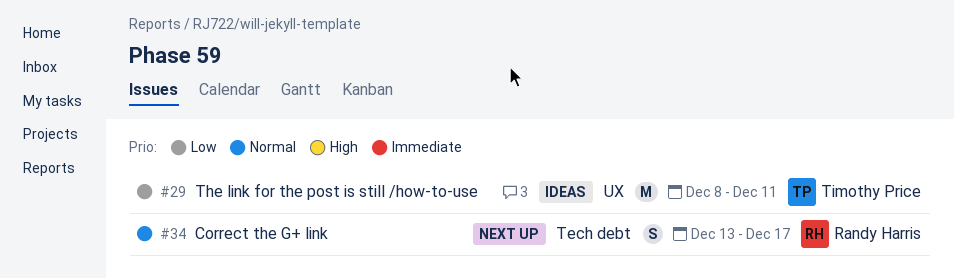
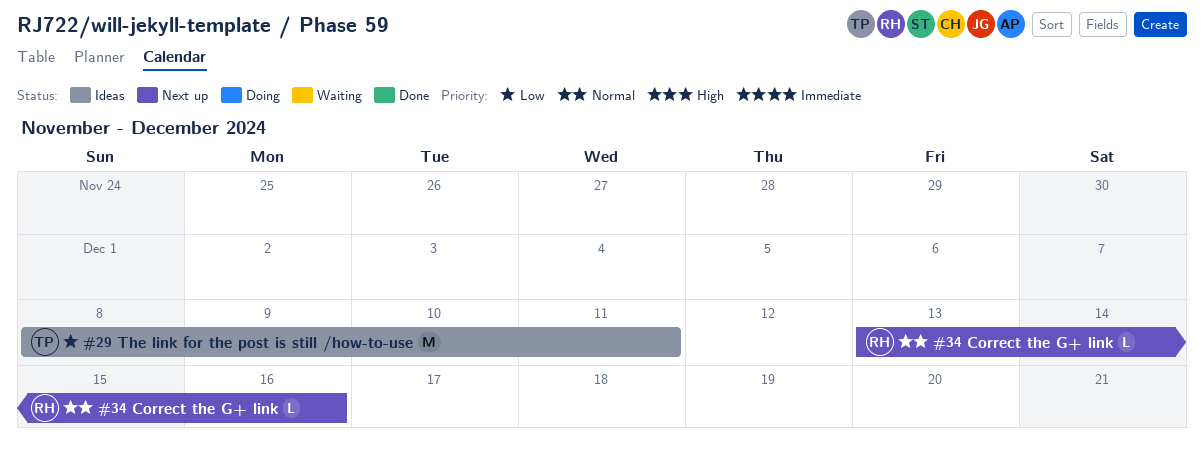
#34, estimate: S -> L
#34, due: Dec 17 -> Dec 16

